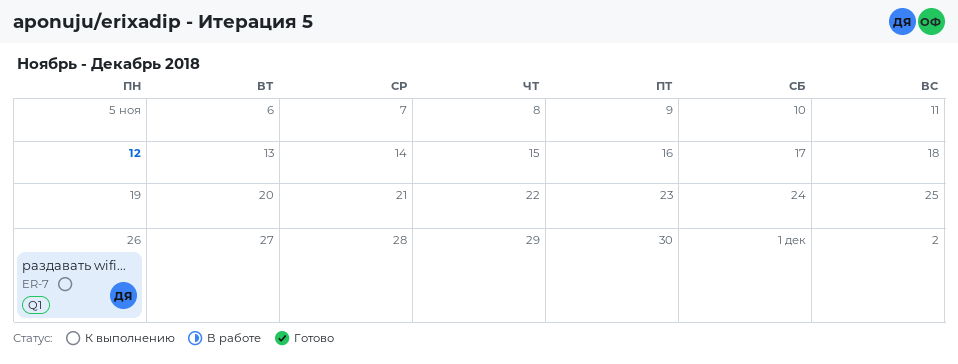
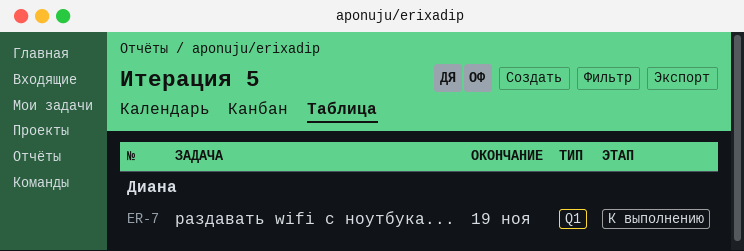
ER-7, due: Nov 26 -> Nov 19

